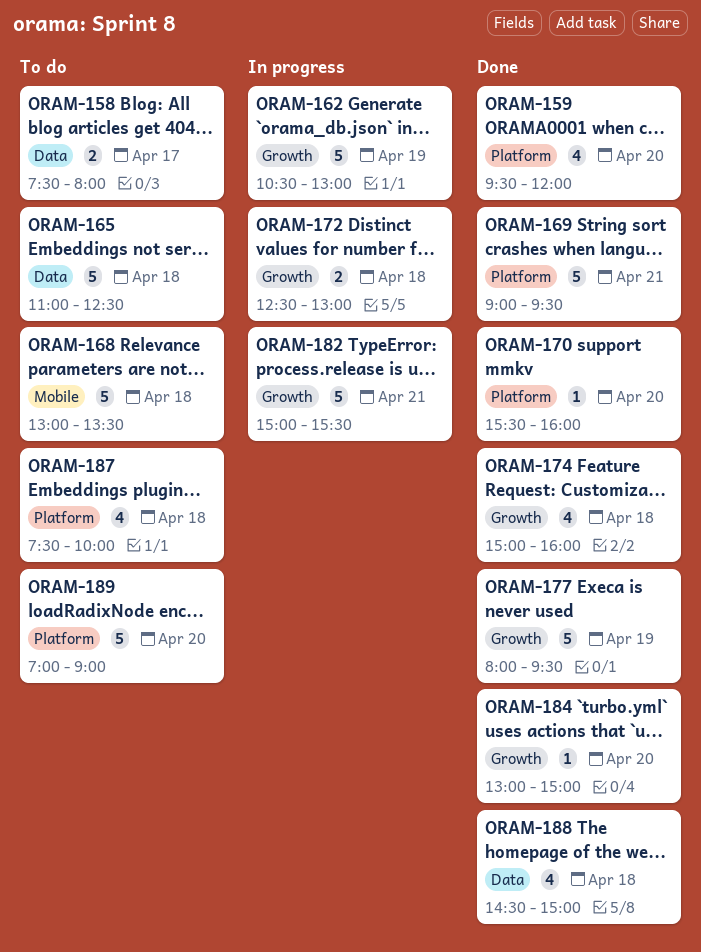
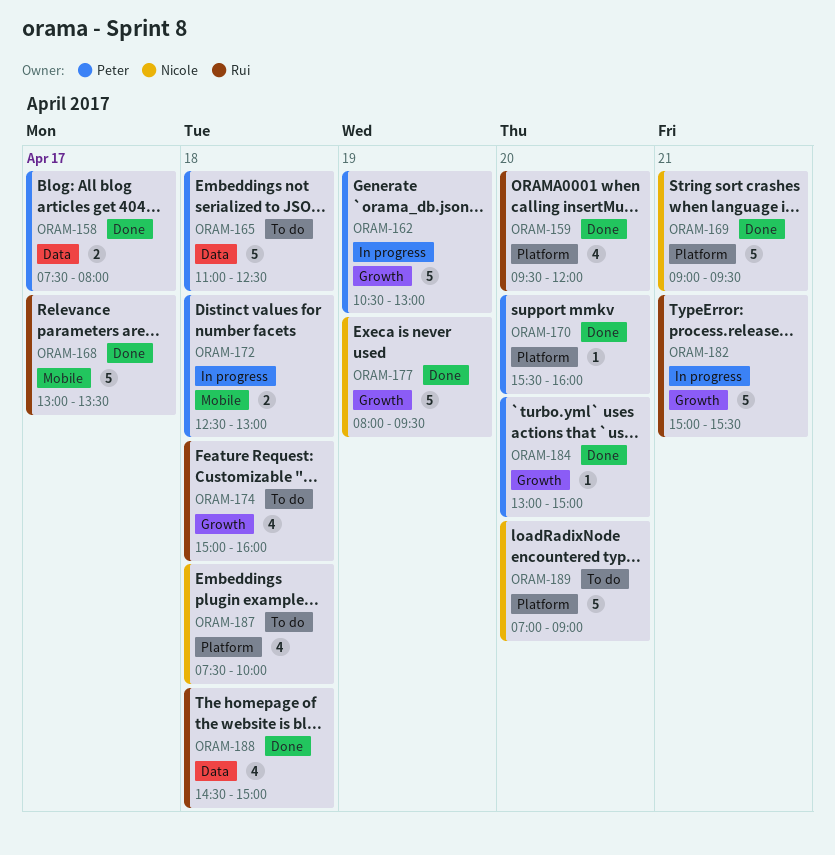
ORAM-158, status: To do -> Done
ORAM-168, status: To do -> Done
ORAM-168, day: Apr 18 -> Apr 17
ORAM-172, label: Growth -> Mobile
ORAM-174, status: Done -> To do

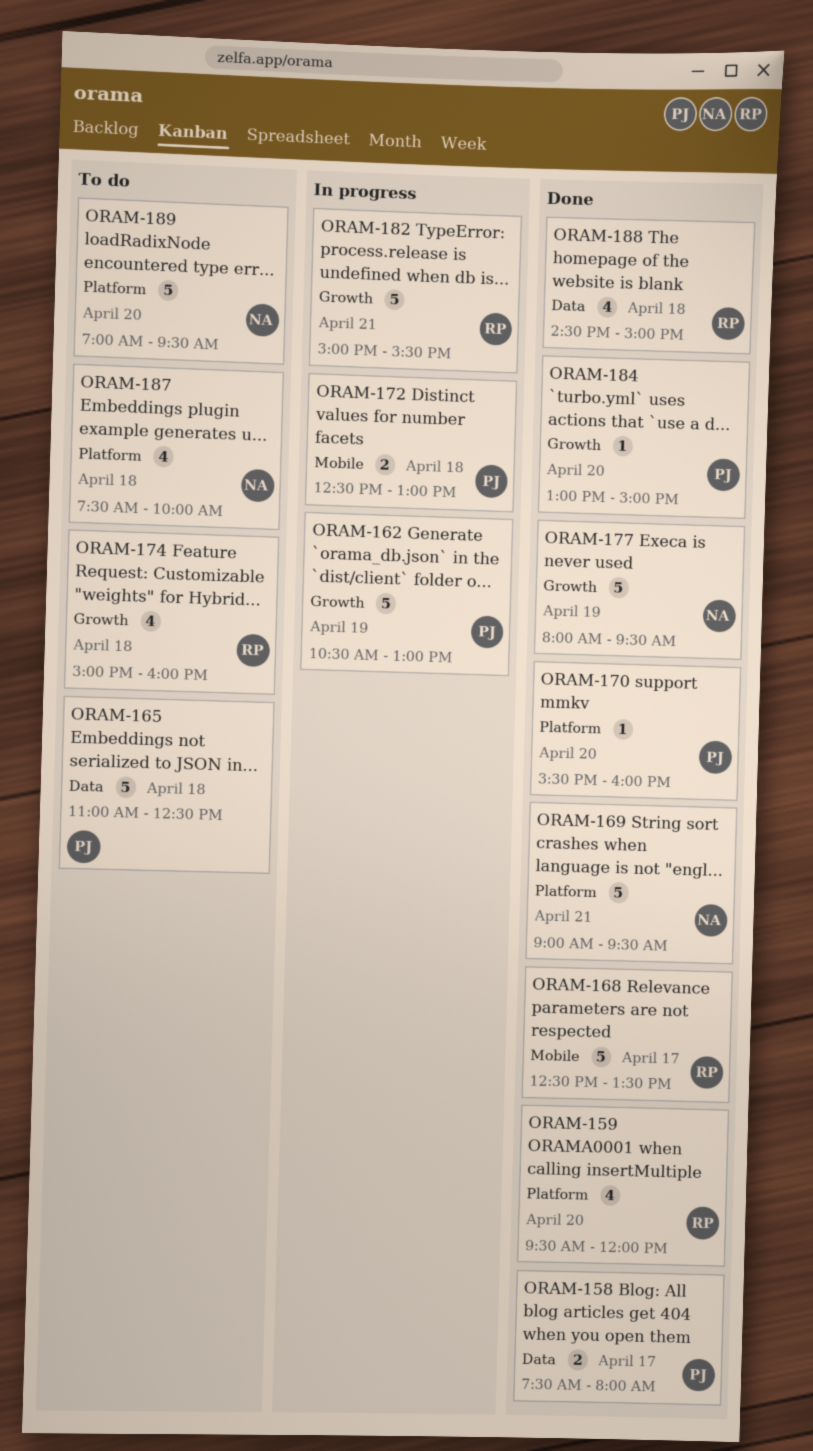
ORAM-168, begins: 13:00 -> 12:30
ORAM-189, ends: 09:00 -> 09:30

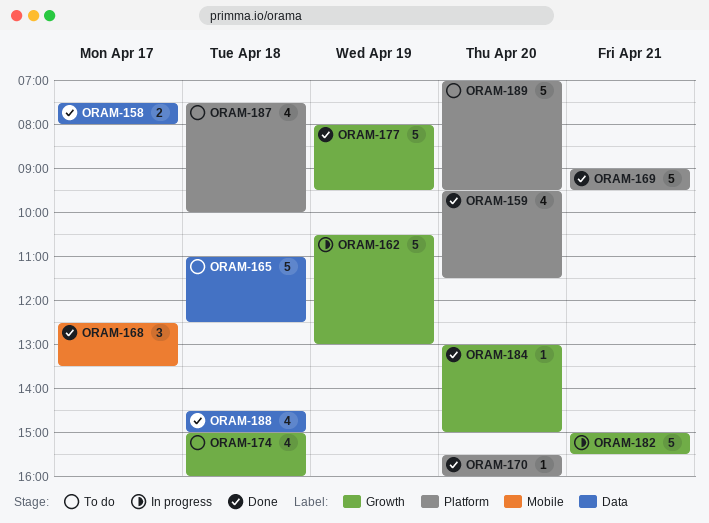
ORAM-159, ends: 12:00 -> 11:30
ORAM-168, estimate: 5 -> 3
ORAM-172: present -> none

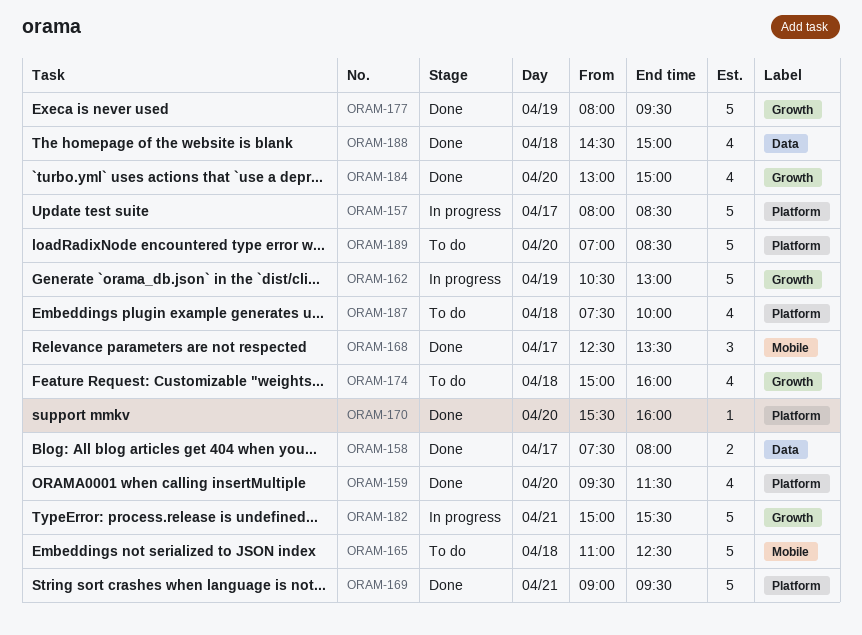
ORAM-157: none -> present
ORAM-165, label: Data -> Mobile
ORAM-184, estimate: 1 -> 4
ORAM-189, ends: 09:30 -> 08:30

